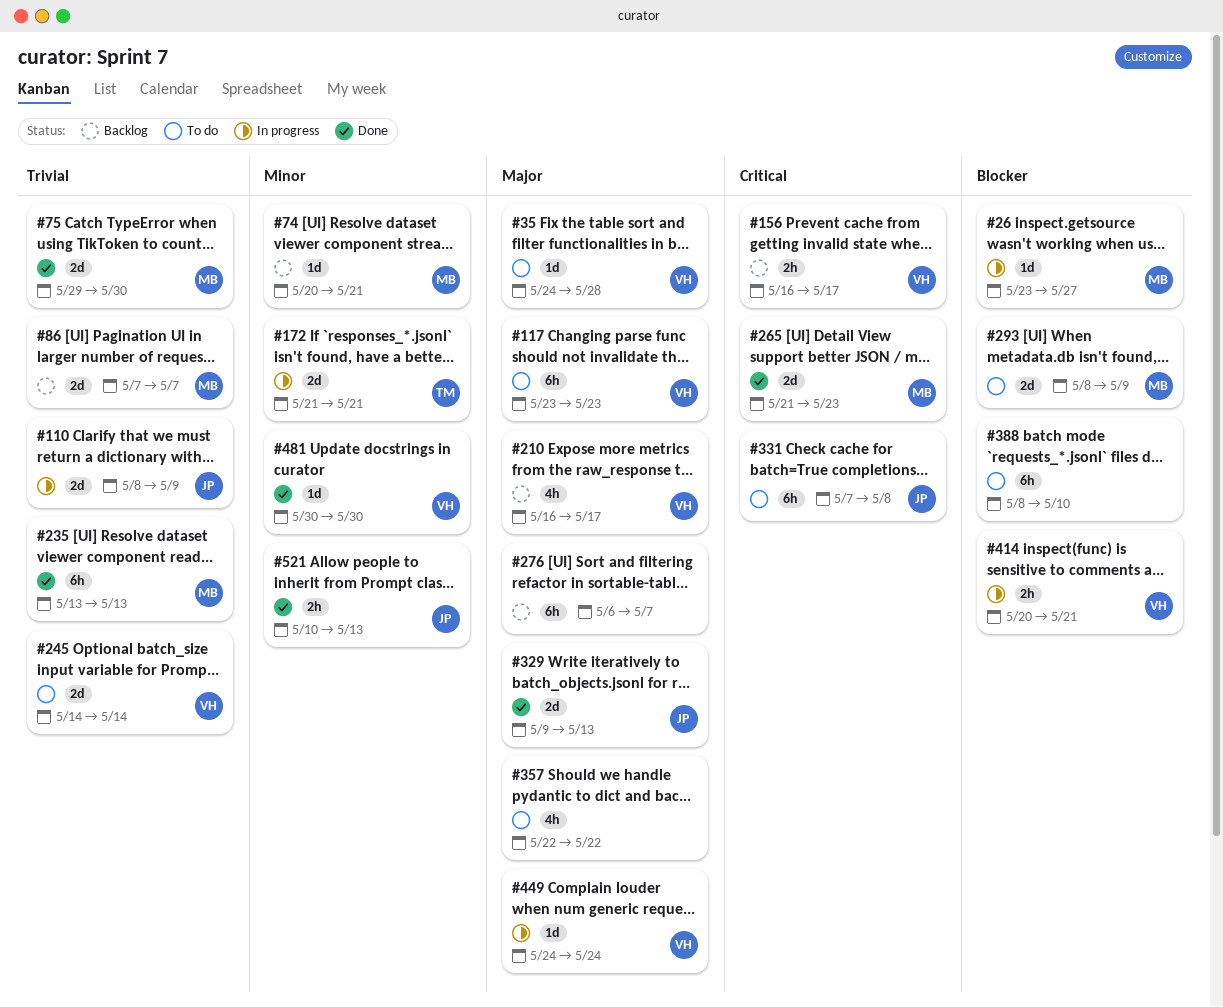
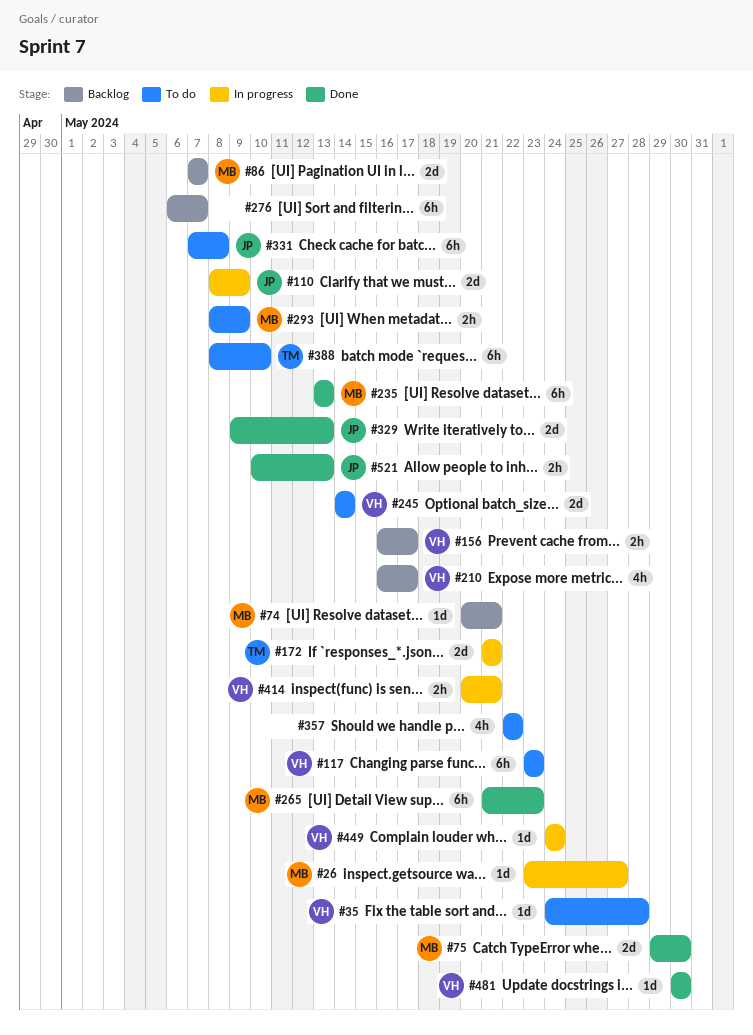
#265, estimate: 2d -> 6h
#293, estimate: 2d -> 2h
#388, owner: none -> TM

